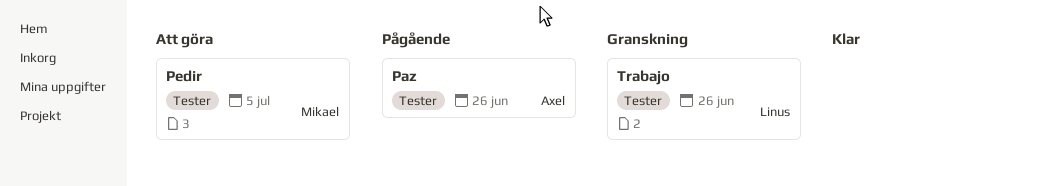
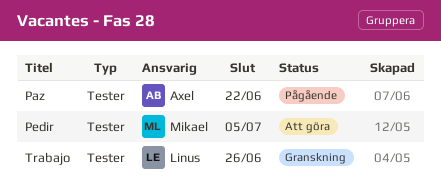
Paz, due: Jun 26 -> Jun 22

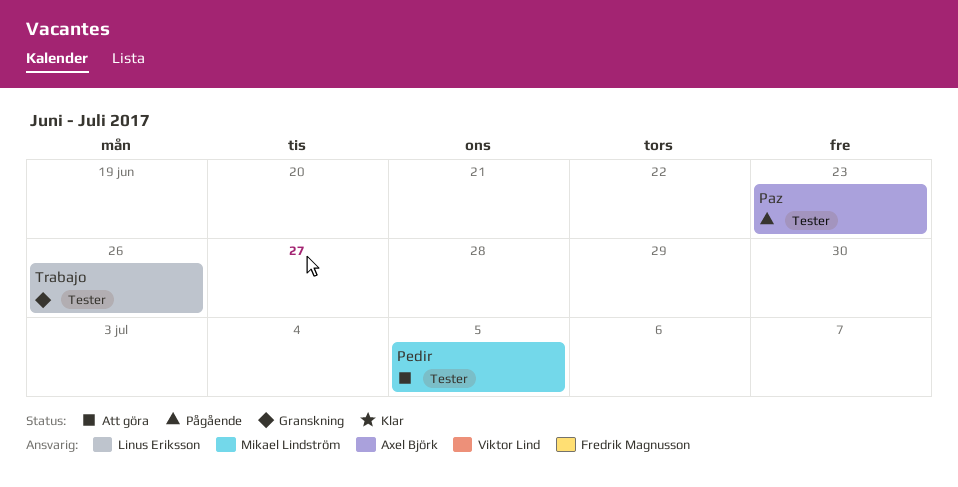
Paz, due: Jun 22 -> Jun 23

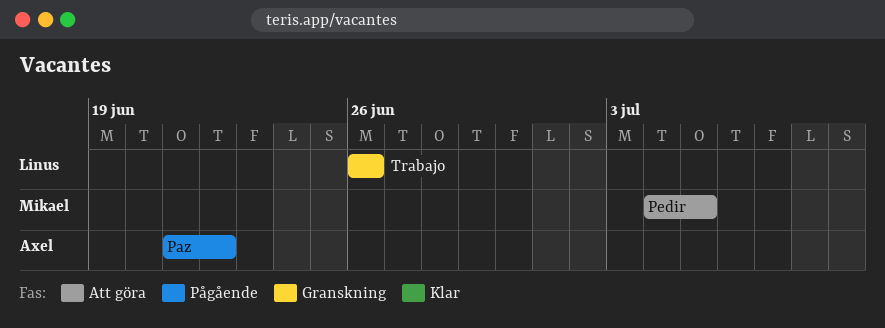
Paz, due: Jun 23 -> Jun 22

